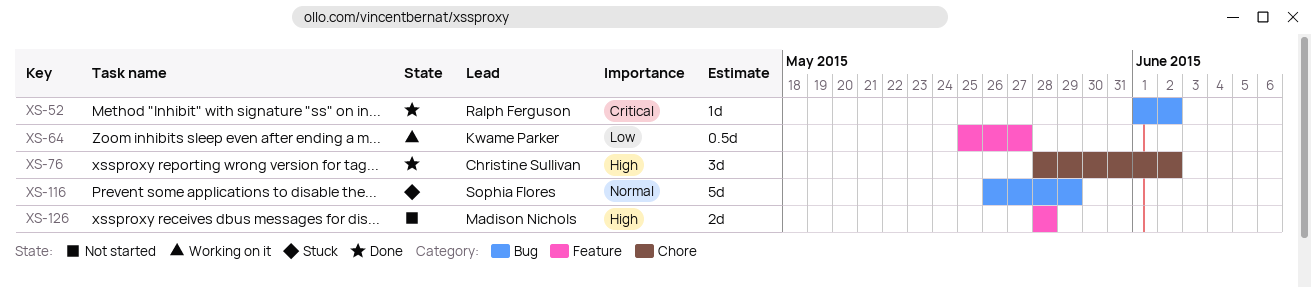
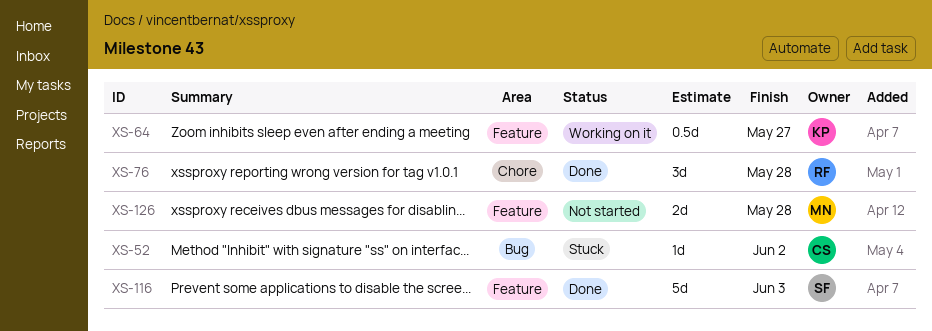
XS-52, status: Done -> Stuck
XS-52, owner: Ralph Ferguson -> Christine Sullivan
XS-76, owner: Christine Sullivan -> Ralph Ferguson
XS-76, due: Jun 2 -> May 28
XS-116, status: Stuck -> Done
XS-116, label: Bug -> Feature
XS-116, due: May 29 -> Jun 3

